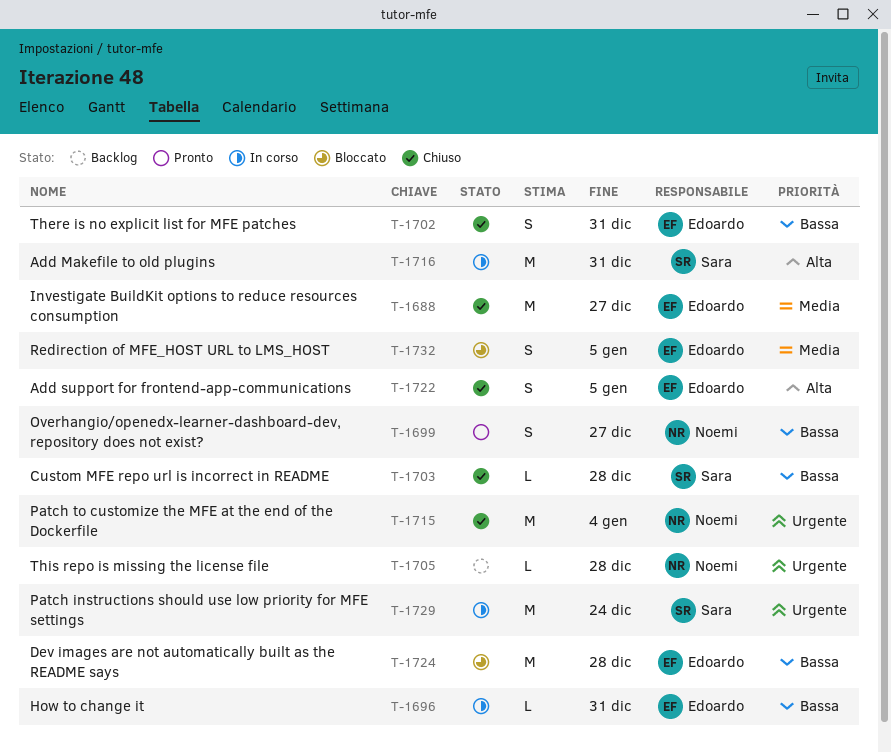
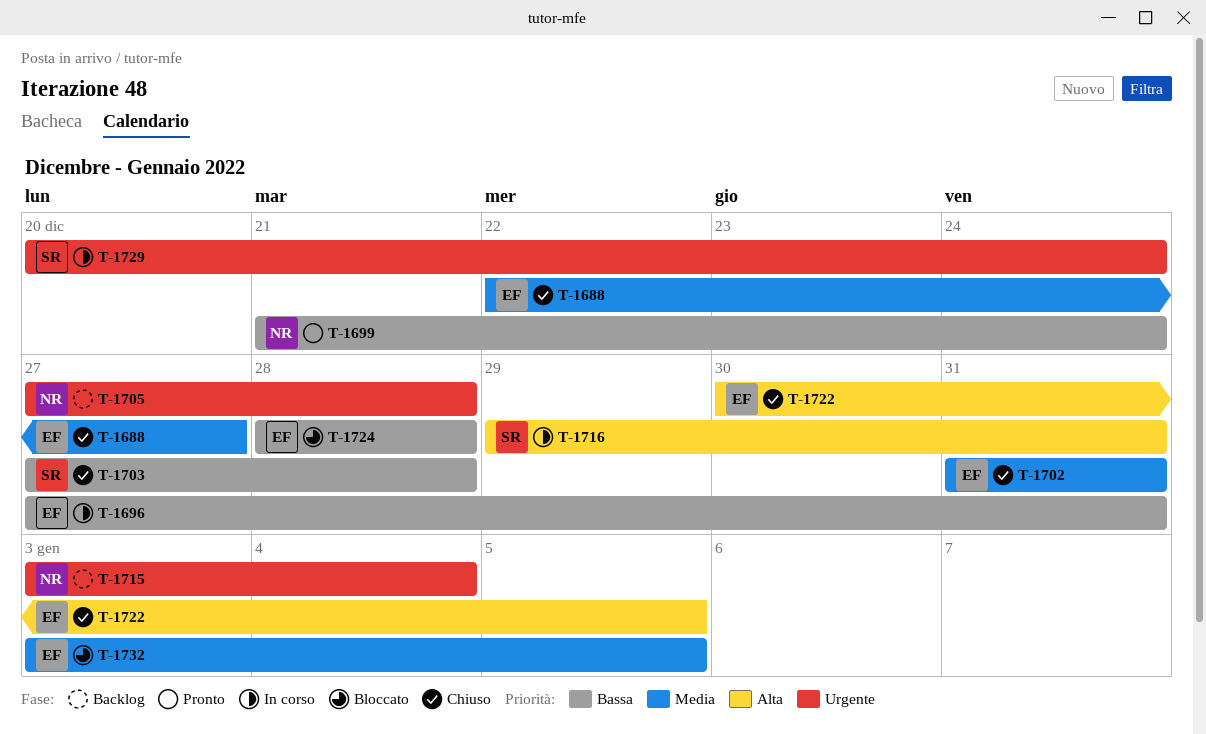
T-1699, due: Dec 27 -> Dec 24
T-1702, priority: Bassa -> Media
T-1715, status: Chiuso -> Backlog

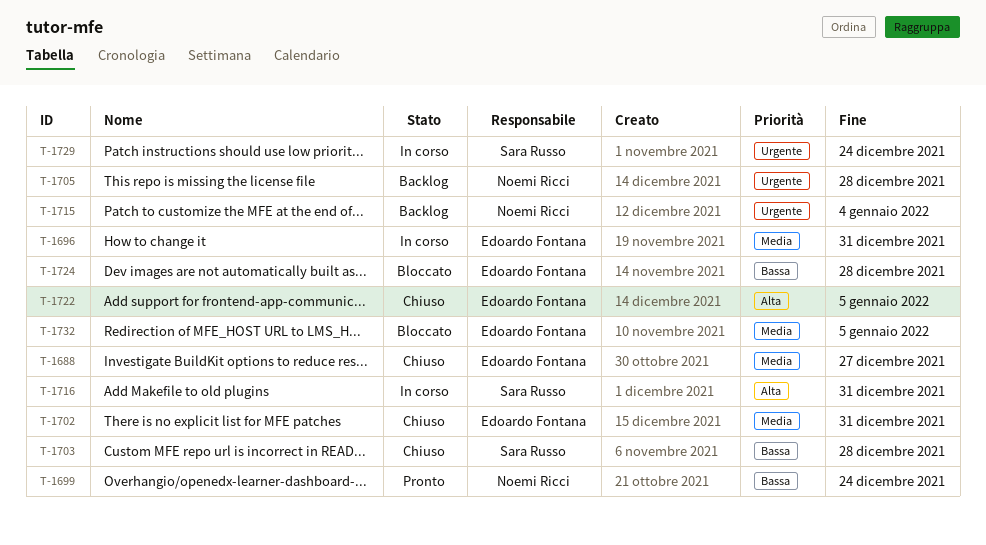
T-1696, priority: Bassa -> Media

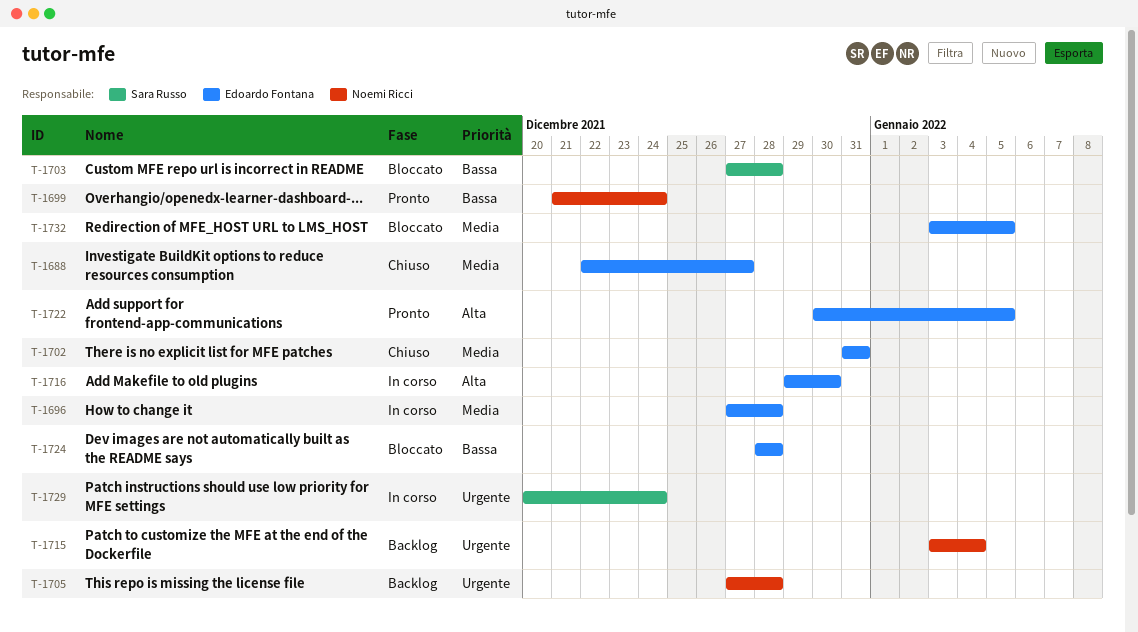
T-1696, due: Dec 31 -> Dec 28
T-1703, status: Chiuso -> Bloccato
T-1716, owner: Sara Russo -> Edoardo Fontana
T-1716, due: Dec 31 -> Dec 30
T-1722, status: Chiuso -> Pronto

